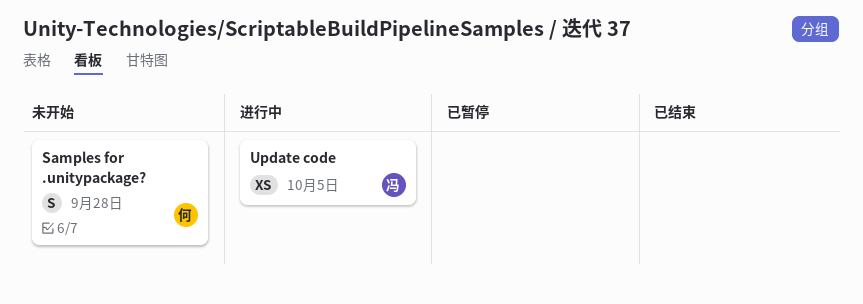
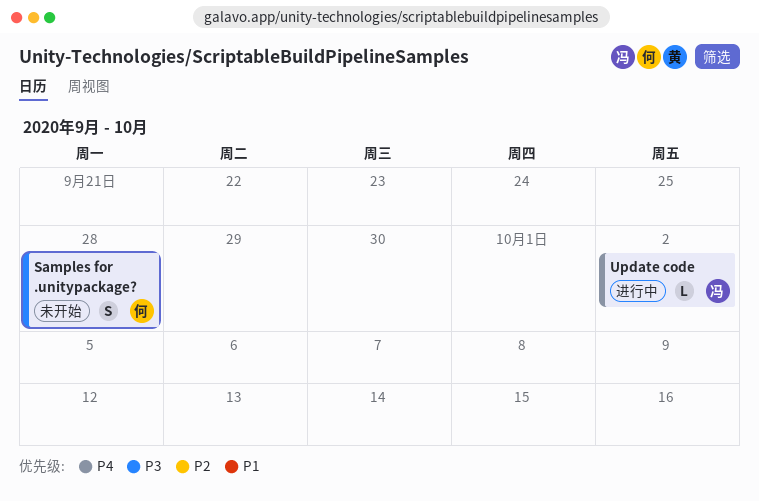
Update code, estimate: XS -> L
Update code, due: Oct 5 -> Oct 2

